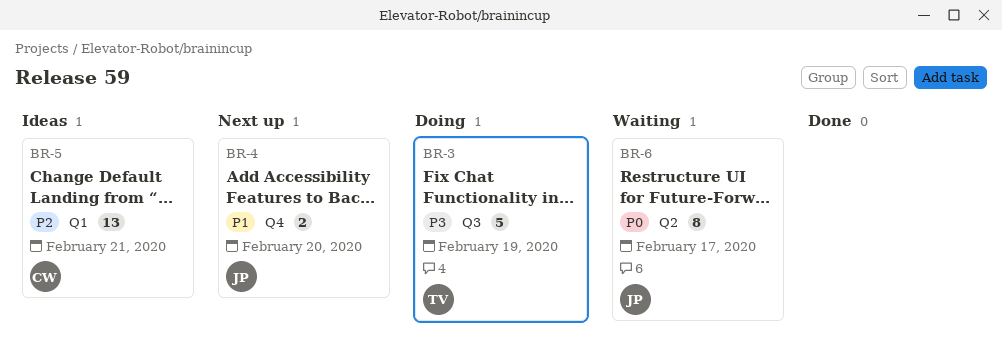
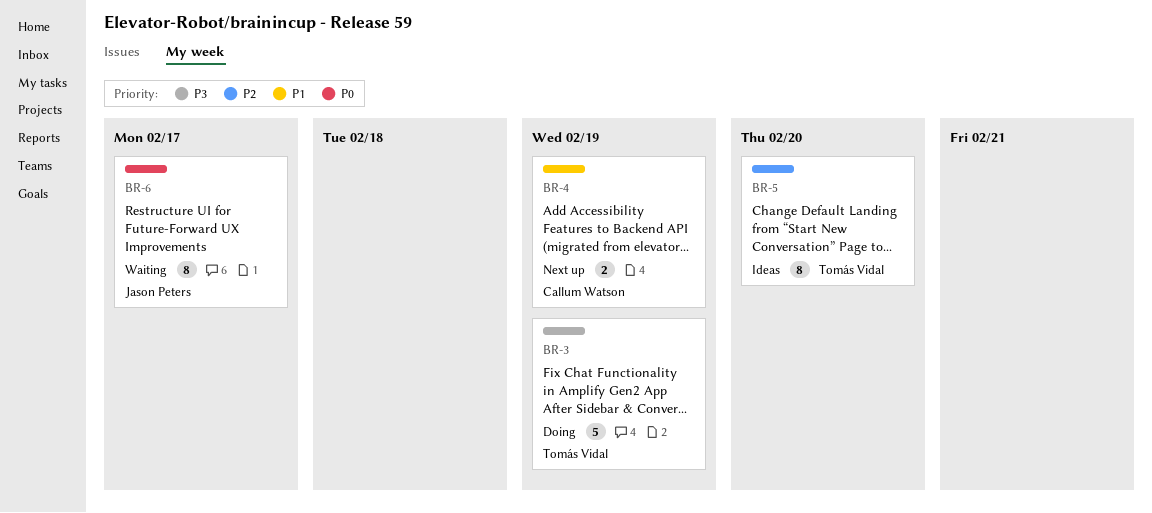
BR-4, owner: Jason Peters -> Callum Watson
BR-4, due: Feb 20 -> Feb 19
BR-5, owner: Callum Watson -> Tomás Vidal
BR-5, estimate: 13 -> 8
BR-5, due: Feb 21 -> Feb 20

